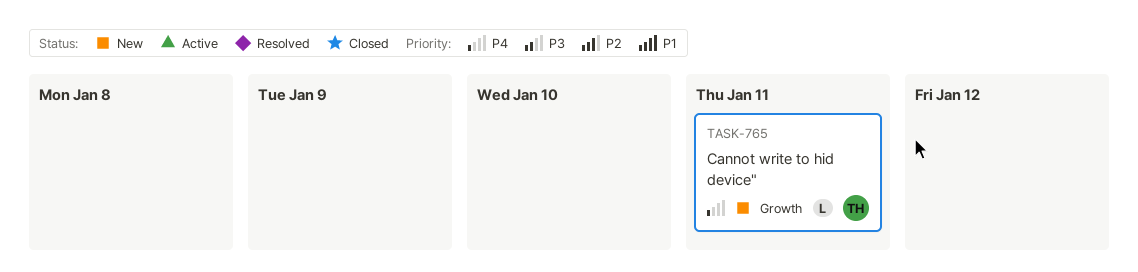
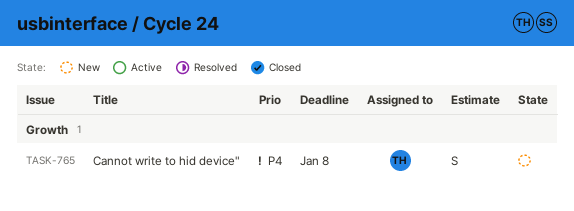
TASK-765, estimate: L -> S
TASK-765, due: Jan 11 -> Jan 8

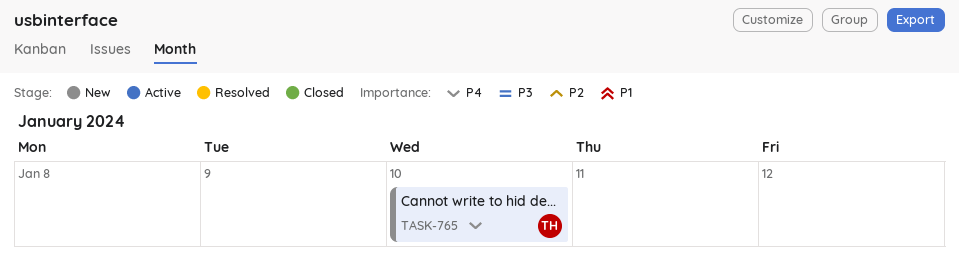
TASK-765, due: Jan 8 -> Jan 10

